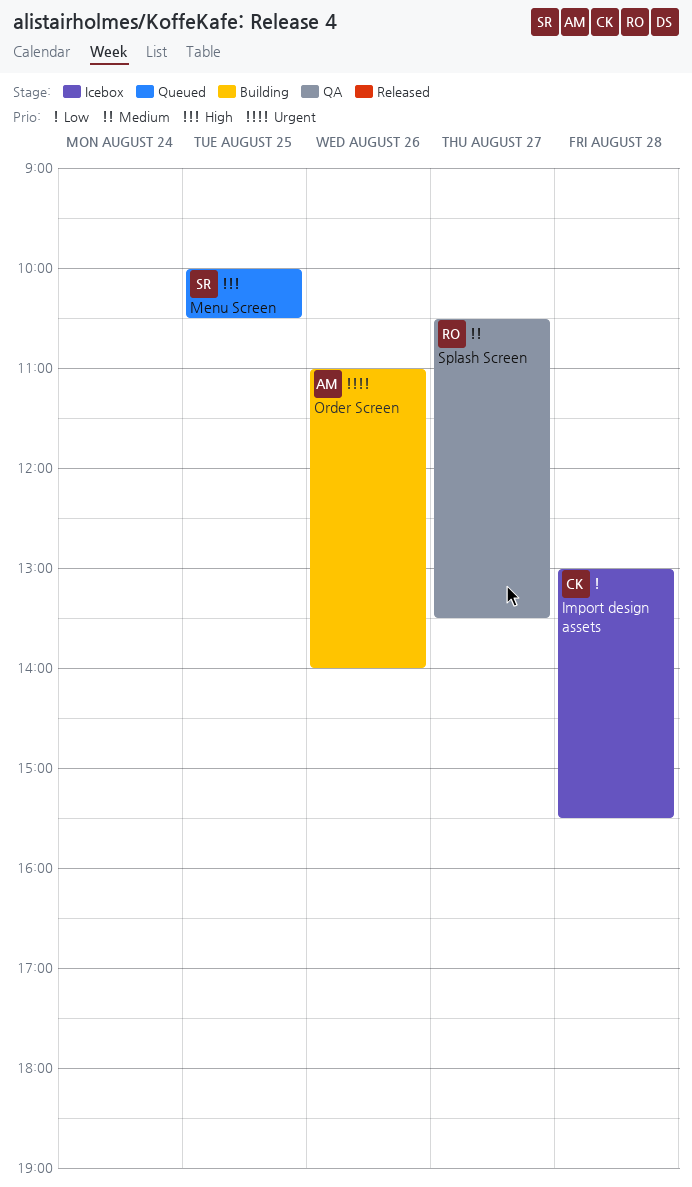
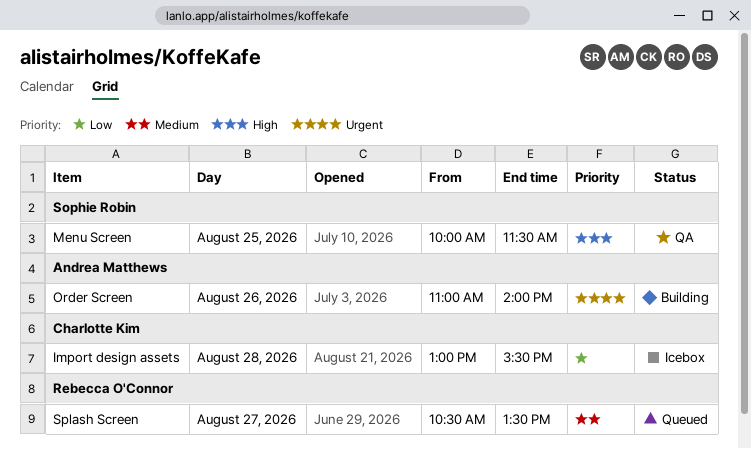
Menu Screen, status: Queued -> QA
Menu Screen, ends: 10:30 -> 11:30
Splash Screen, status: QA -> Queued

